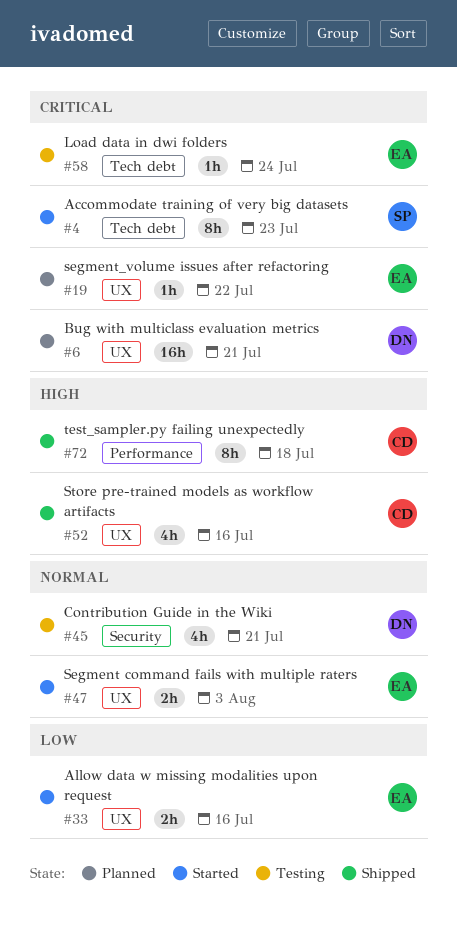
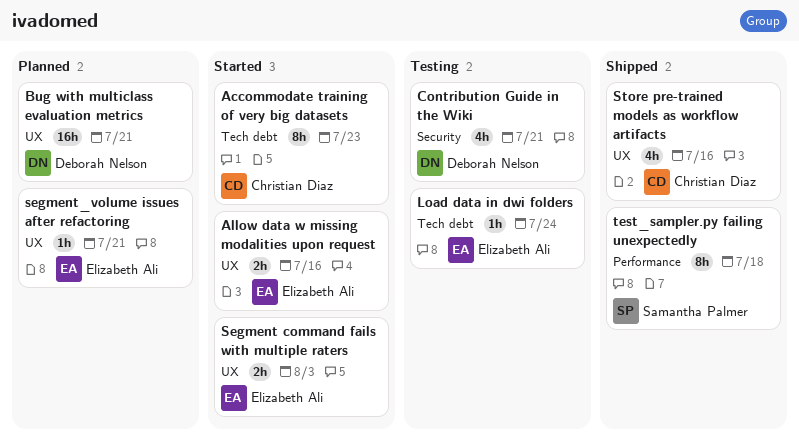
Accommodate training of very big datasets, owner: Samantha Palmer -> Christian Diaz
segment_volume issues after refactoring, due: Jul 22 -> Jul 21
test_sampler.py failing unexpectedly, owner: Christian Diaz -> Samantha Palmer

